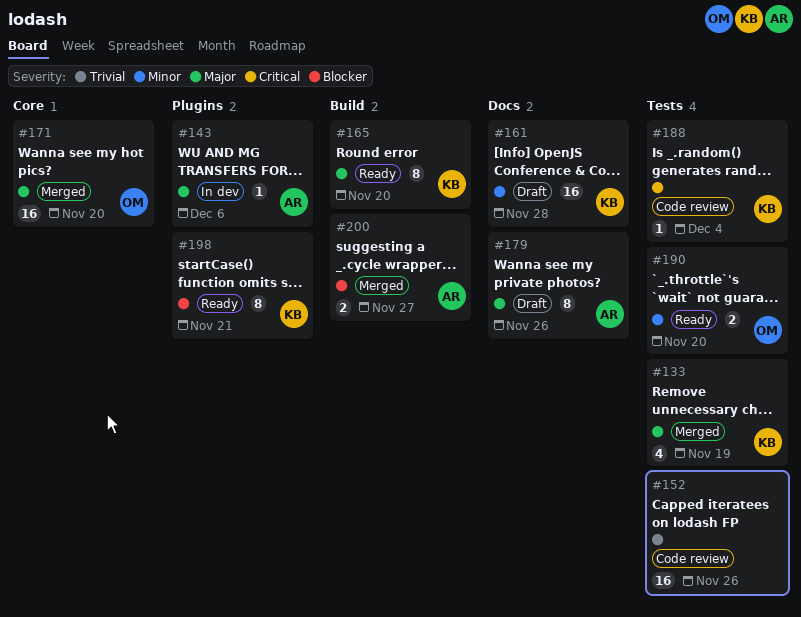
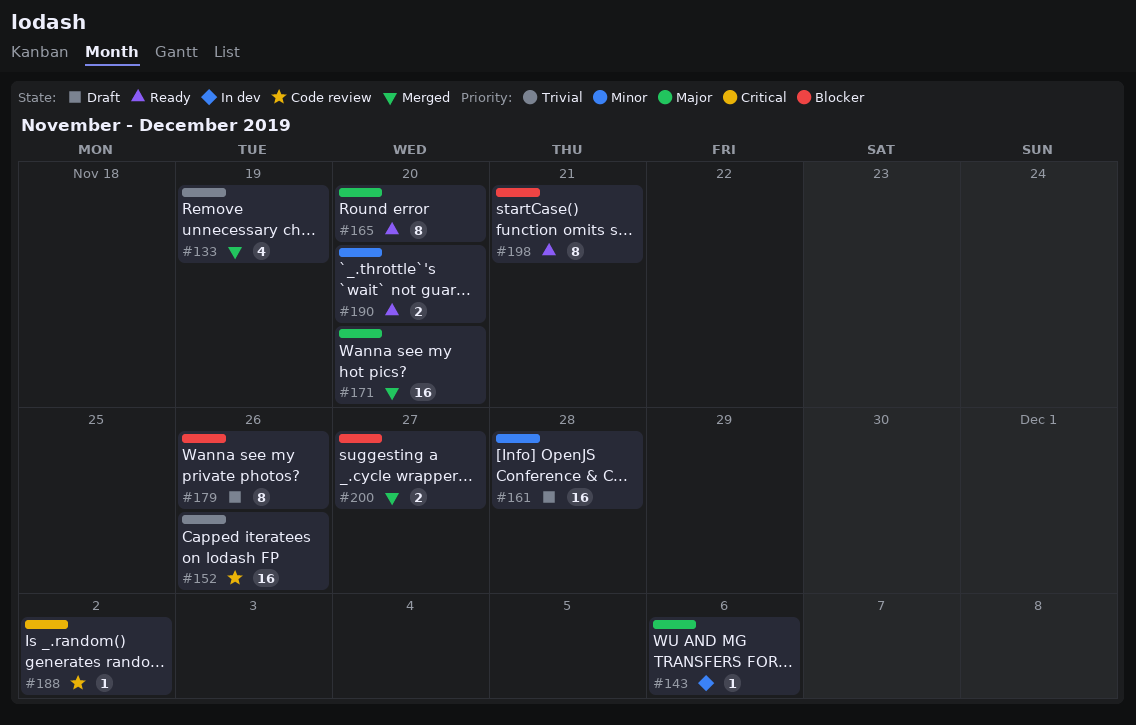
#133, priority: Major -> Trivial
#179, priority: Major -> Blocker
#188, due: Dec 4 -> Dec 2

